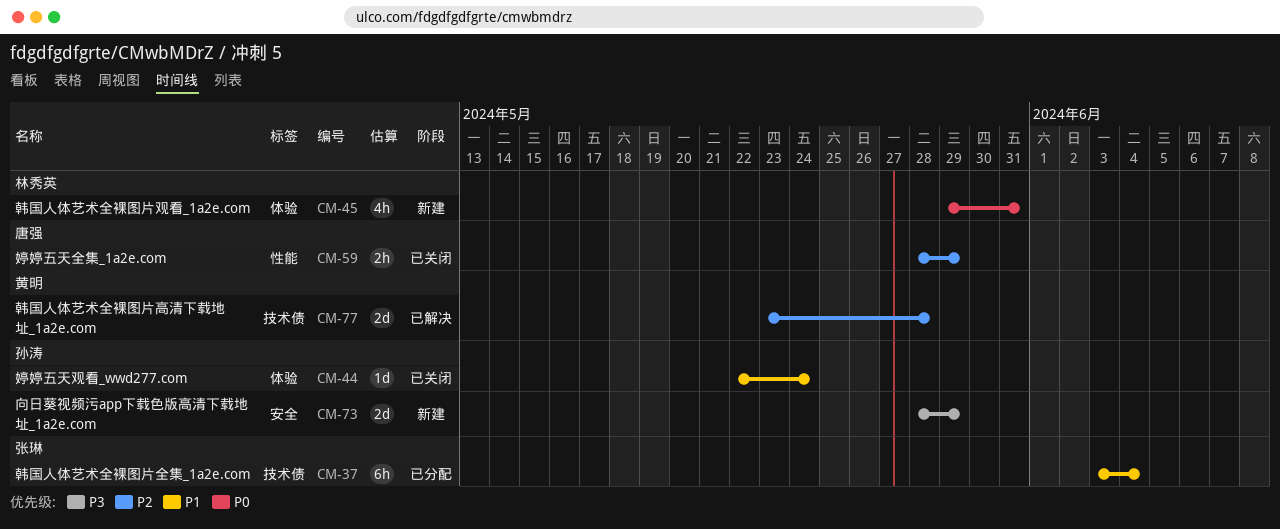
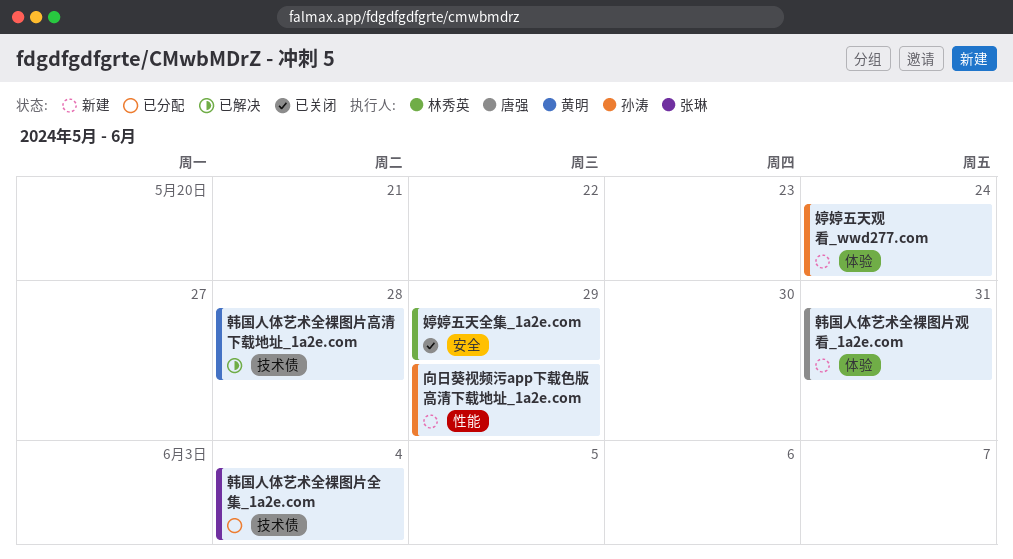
向日葵视频污app下载色版高清下载地址_1a2e.com, label: 安全 -> 性能
婷婷五天全集_1a2e.com, owner: 唐强 -> 林秀英
婷婷五天全集_1a2e.com, label: 性能 -> 安全
婷婷五天观看_wwd277.com, status: 已关闭 -> 新建
韩国人体艺术全裸图片观看_1a2e.com, owner: 林秀英 -> 唐强

